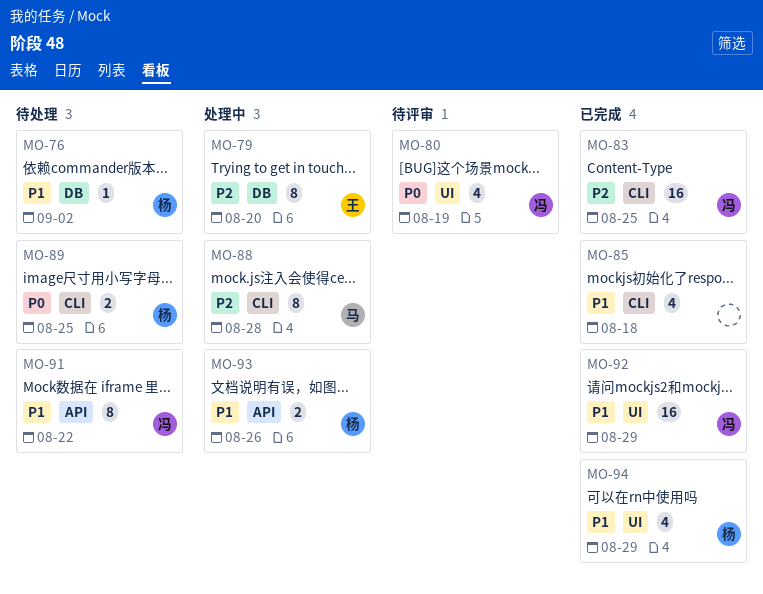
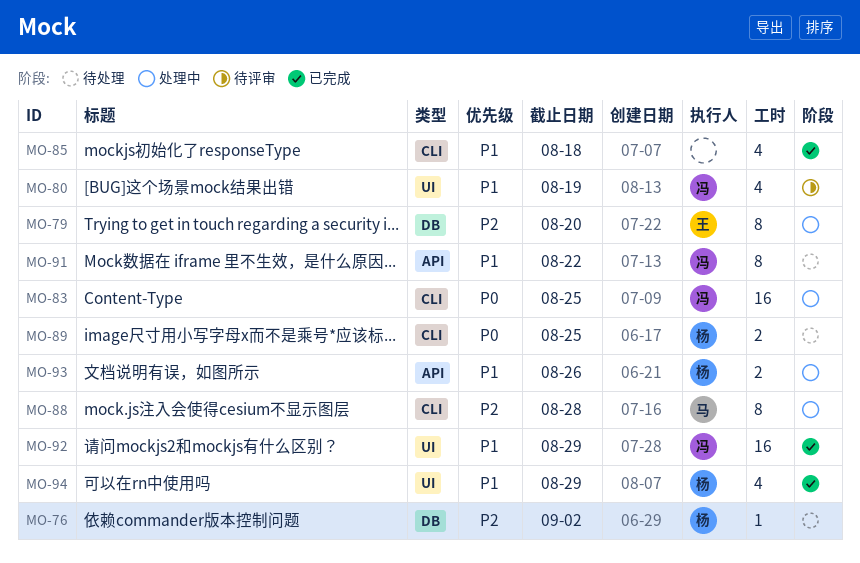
MO-76, priority: P1 -> P2
MO-80, priority: P0 -> P1
MO-83, status: 已完成 -> 处理中
MO-83, priority: P2 -> P0

